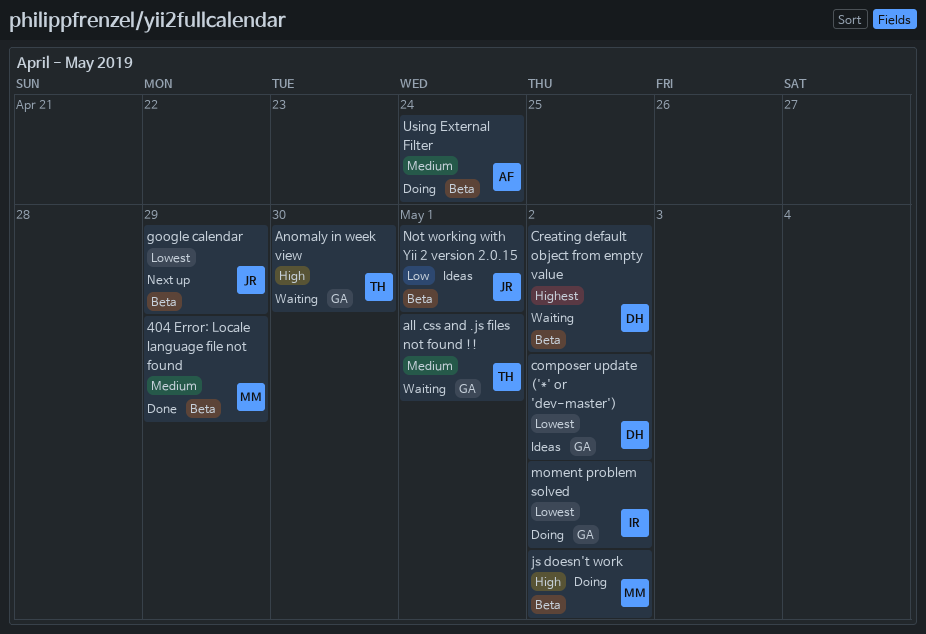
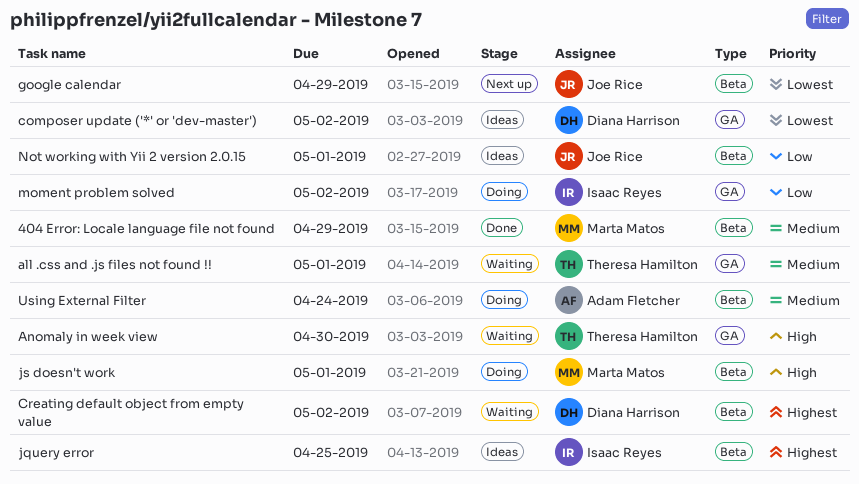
jquery error: none -> present
js doesn't work, due: May 2 -> May 1
moment problem solved, priority: Lowest -> Low

